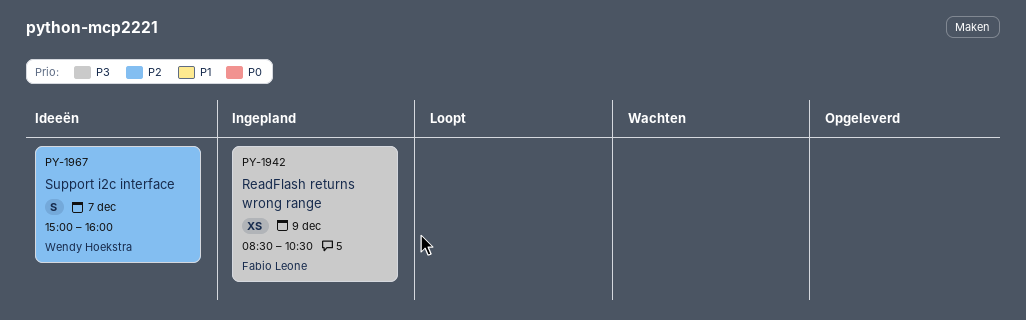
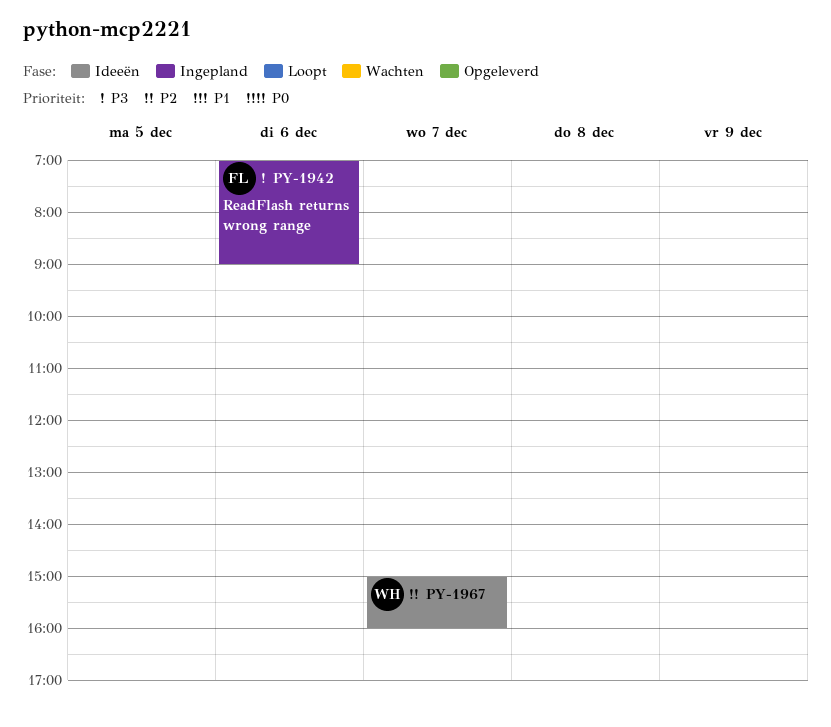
PY-1942, day: Dec 9 -> Dec 6
PY-1942, begins: 08:30 -> 07:00
PY-1942, ends: 10:30 -> 09:00

